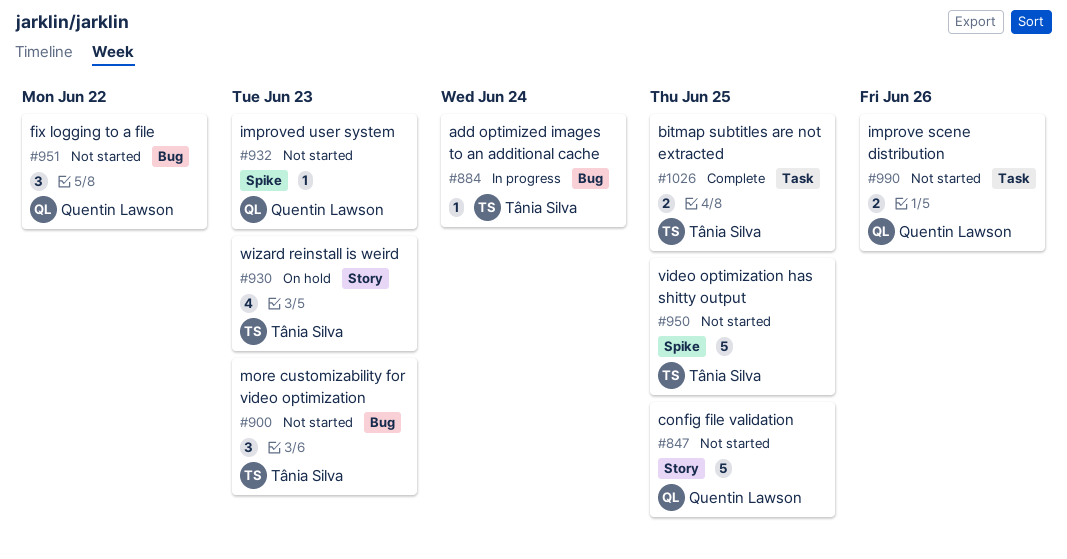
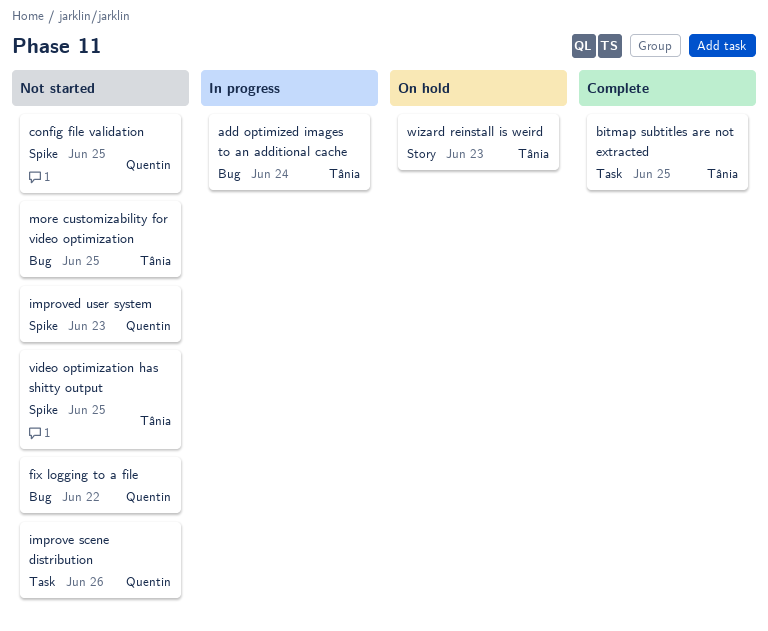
config file validation, label: Story -> Spike
more customizability for video optimization, due: Jun 23 -> Jun 25

